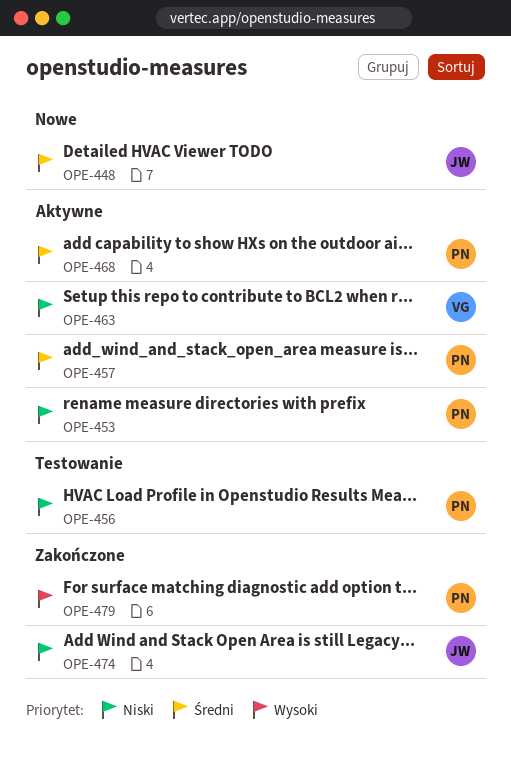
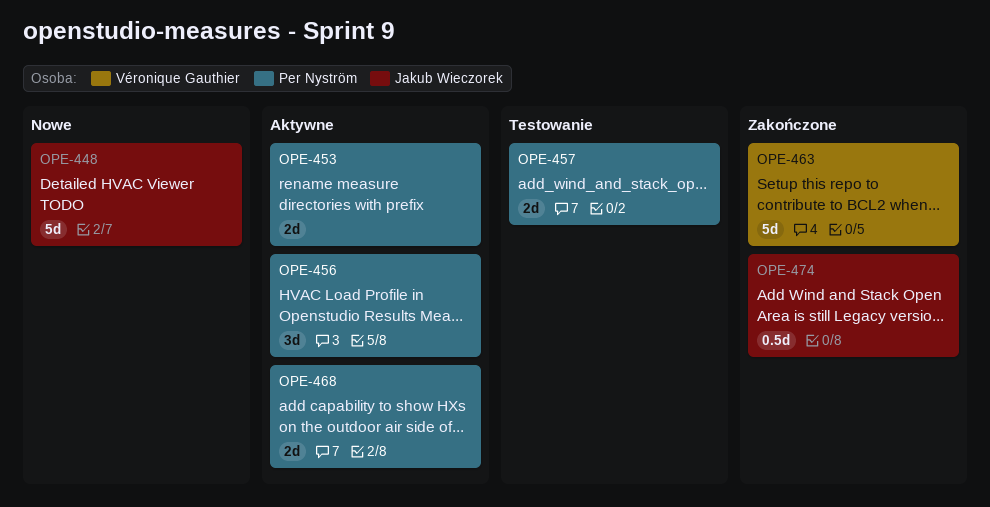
OPE-456, status: Testowanie -> Aktywne
OPE-457, status: Aktywne -> Testowanie
OPE-463, status: Aktywne -> Zakończone
OPE-479: present -> none

